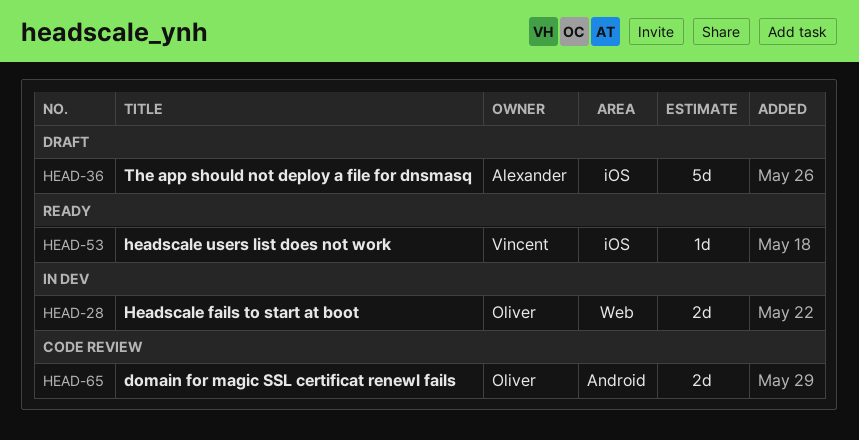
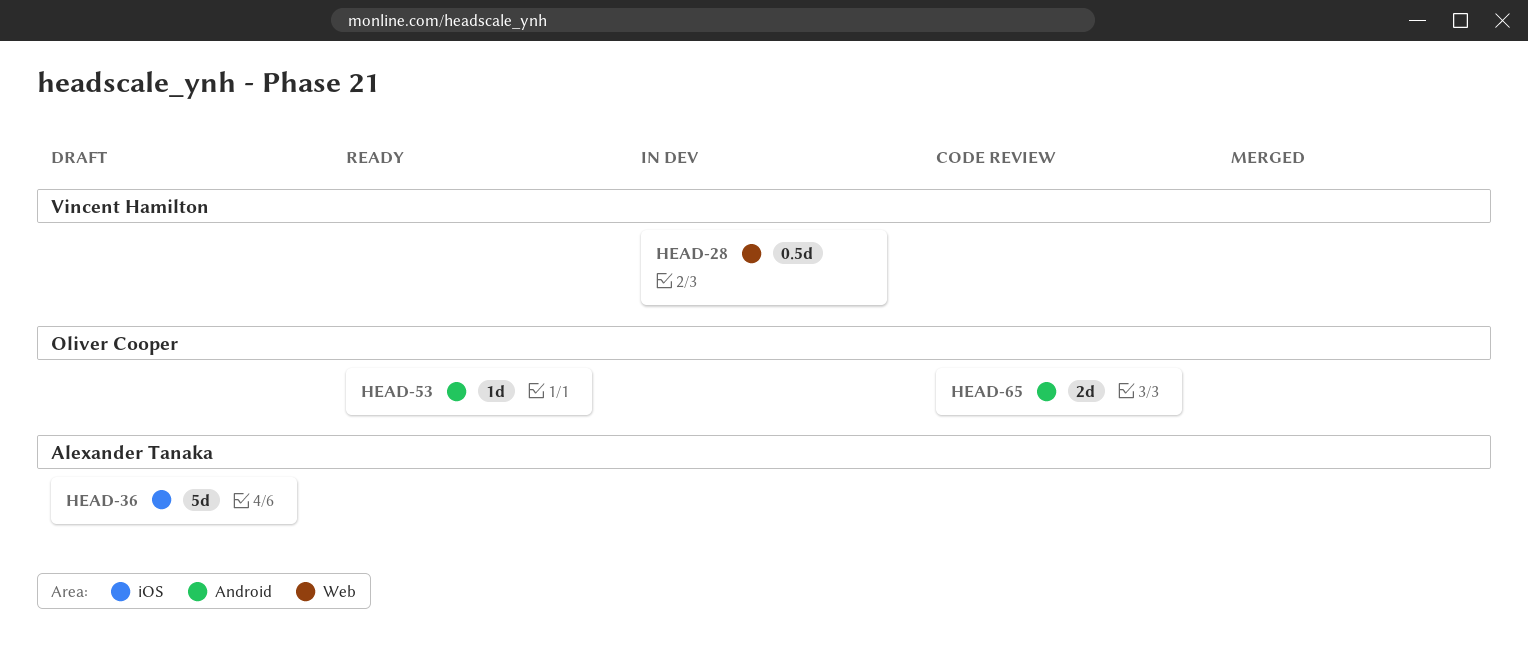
HEAD-28, owner: Oliver Cooper -> Vincent Hamilton
HEAD-28, estimate: 2d -> 0.5d
HEAD-53, owner: Vincent Hamilton -> Oliver Cooper
HEAD-53, label: iOS -> Android

